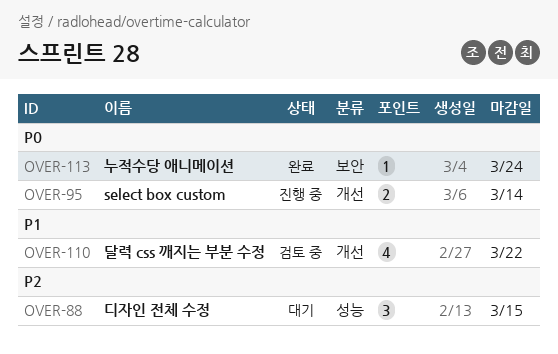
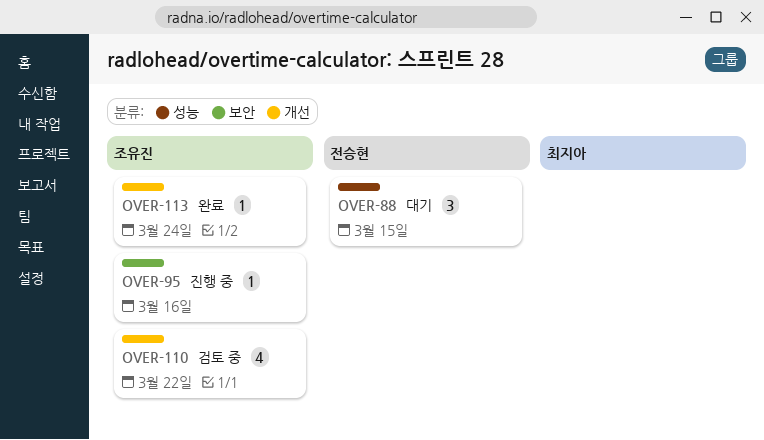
OVER-95, label: 개선 -> 보안
OVER-95, estimate: 2 -> 1
OVER-95, due: Mar 14 -> Mar 16
OVER-113, label: 보안 -> 개선

